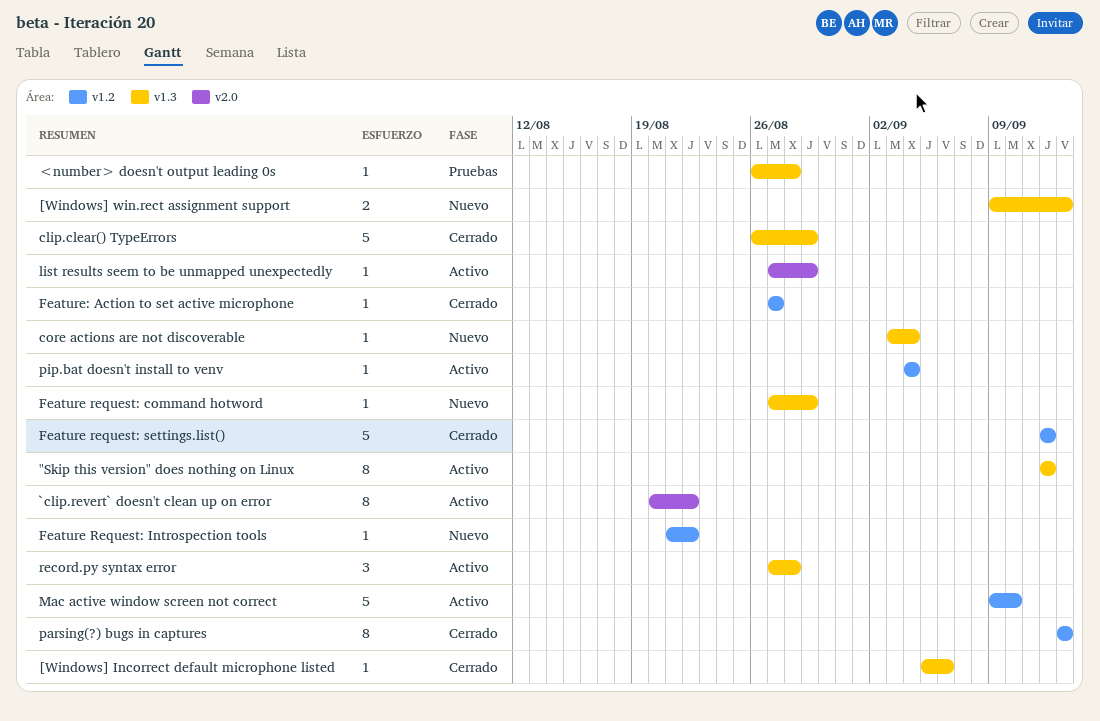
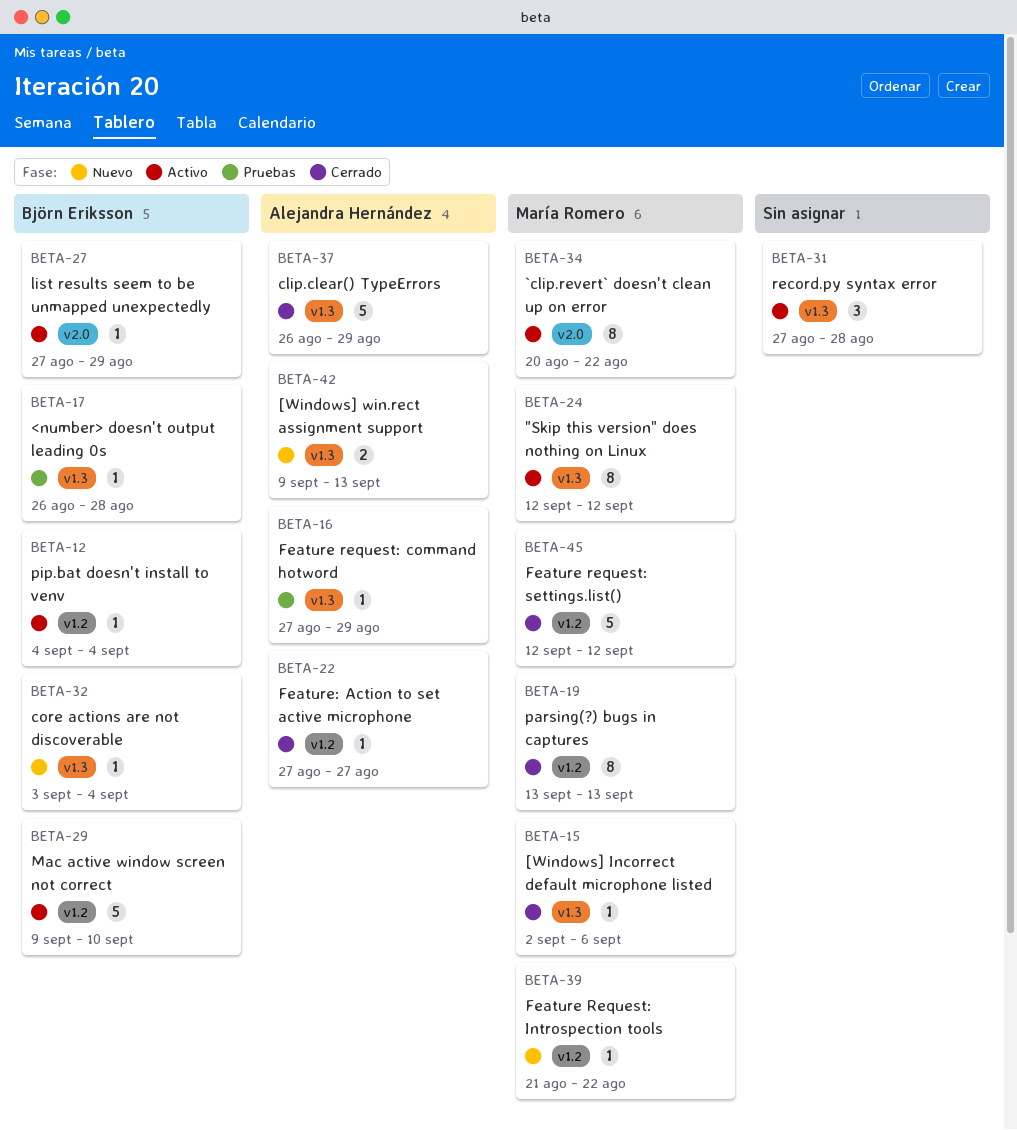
[Windows] Incorrect default microphone listed, start: Sep 5 -> Sep 2
Feature request: command hotword, status: Nuevo -> Pruebas

